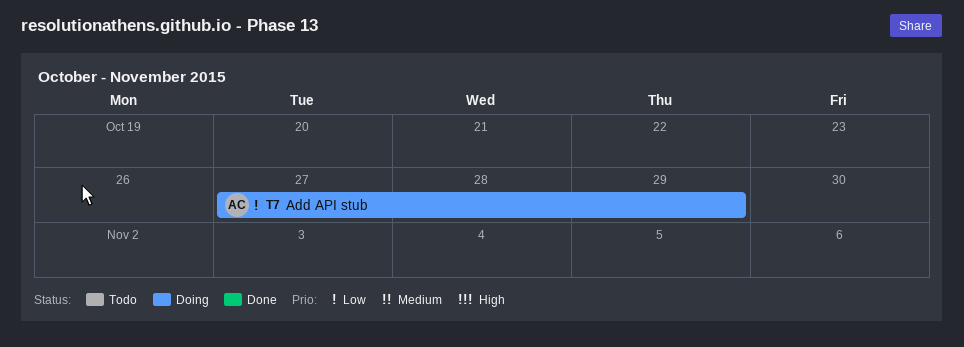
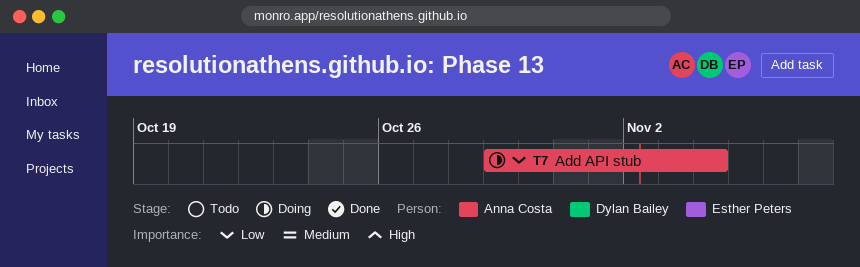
T7, start: Oct 27 -> Oct 29
T7, due: Oct 29 -> Nov 4

